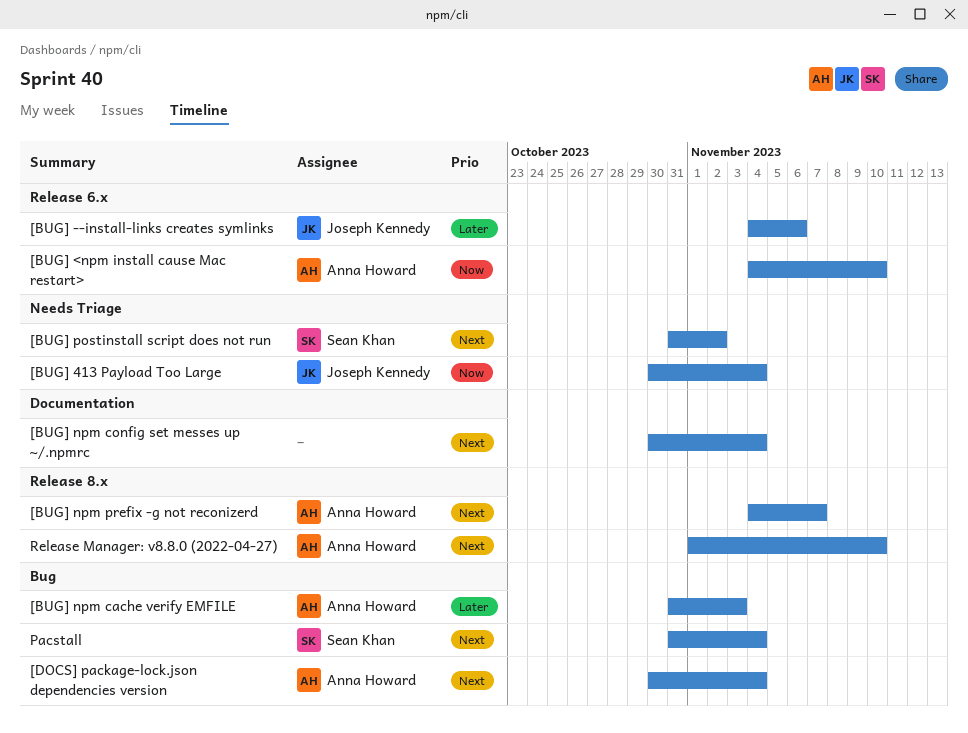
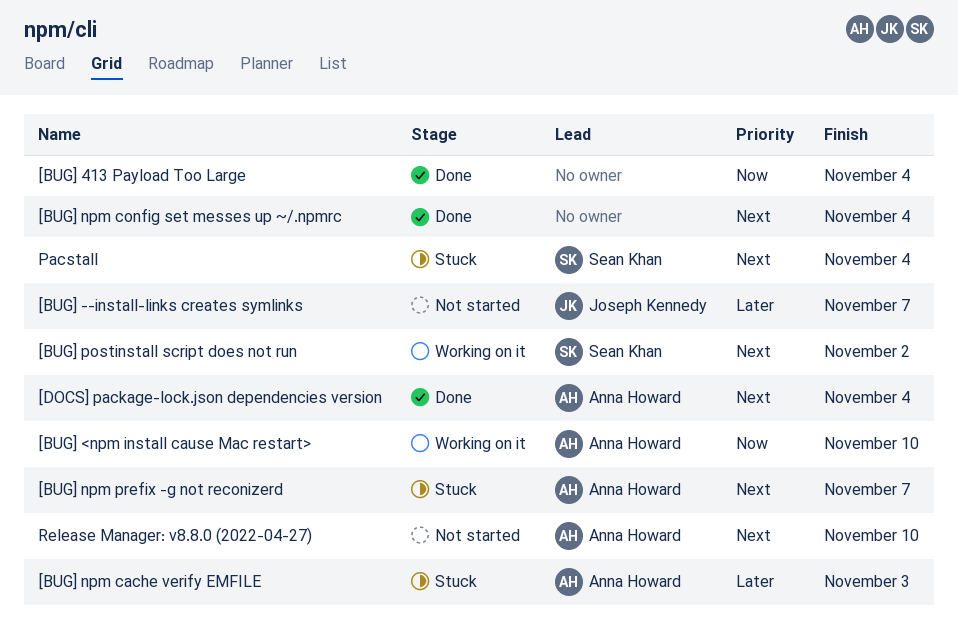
[BUG] --install-links creates symlinks, due: Nov 6 -> Nov 7
[BUG] 413 Payload Too Large, owner: Joseph Kennedy -> none

